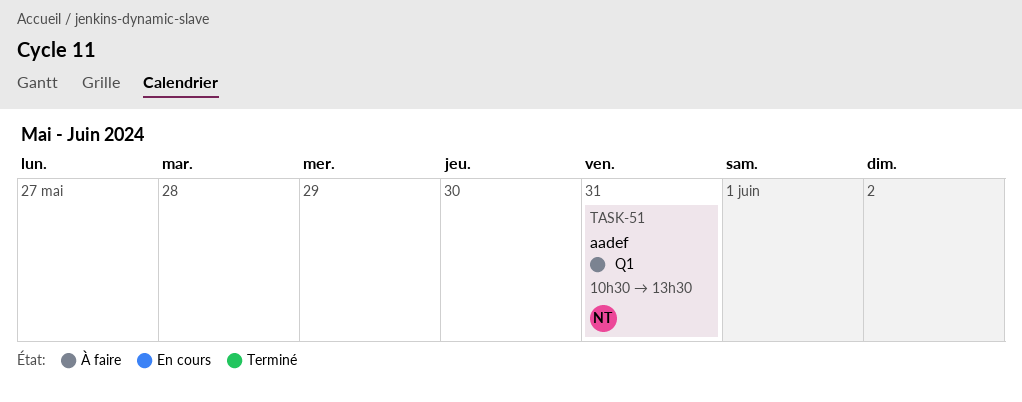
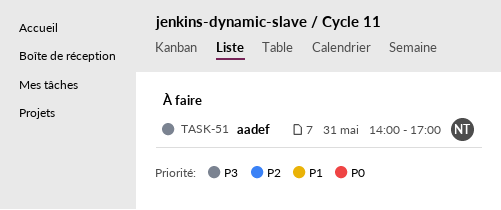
TASK-51, begins: 10:30 -> 14:00
TASK-51, ends: 13:30 -> 17:00

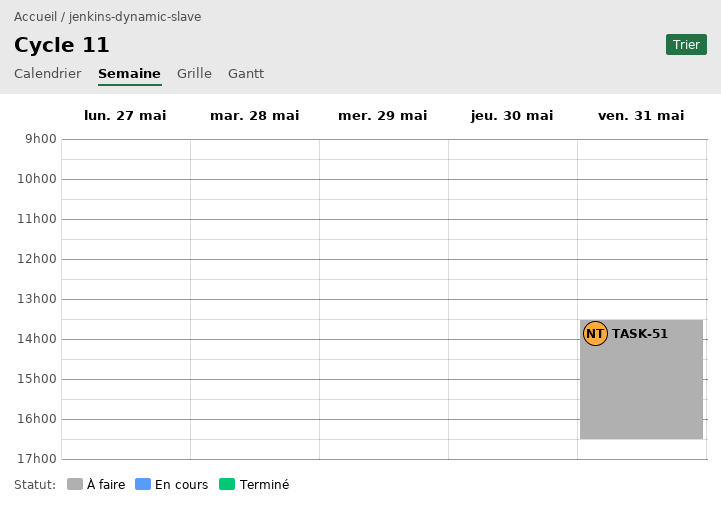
TASK-51, begins: 14:00 -> 13:30
TASK-51, ends: 17:00 -> 16:30

